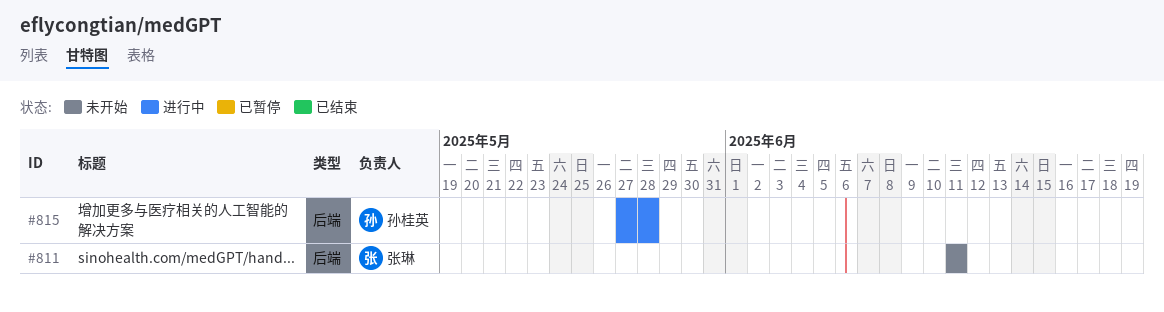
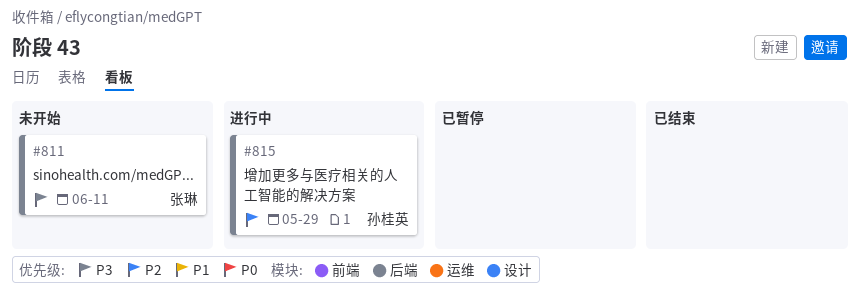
#815, due: May 28 -> May 29

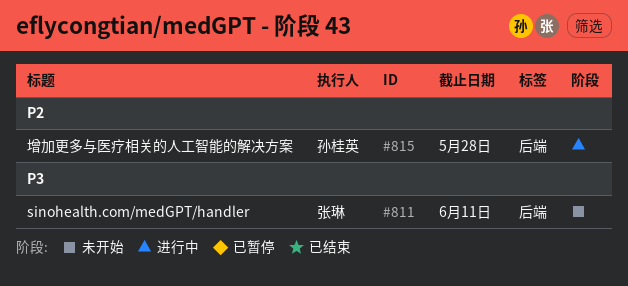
#815, due: May 29 -> May 28

